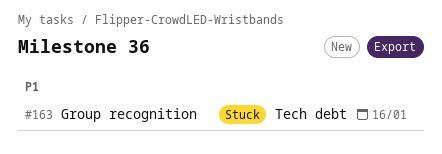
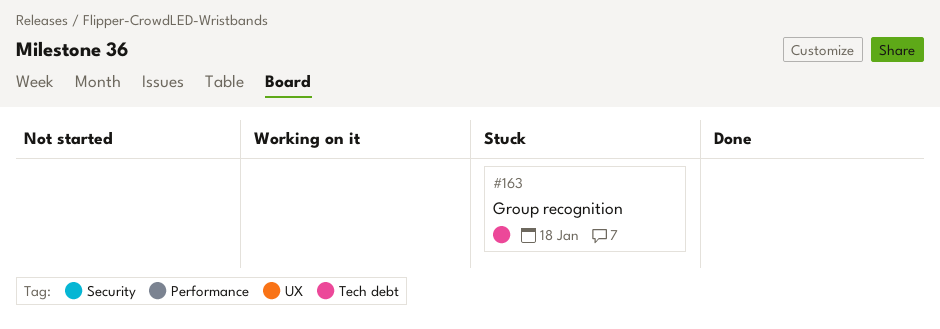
#163, due: Jan 16 -> Jan 18

